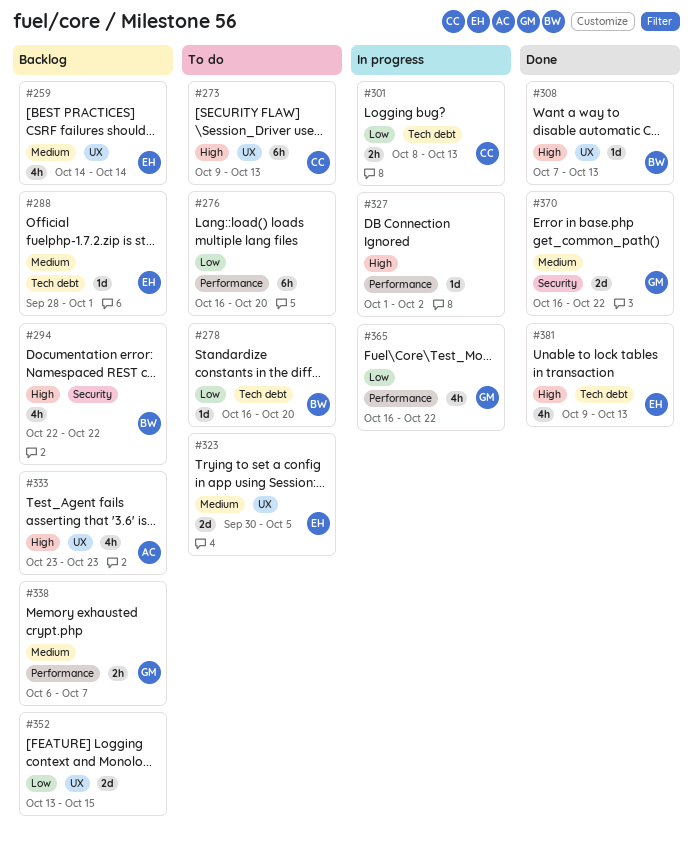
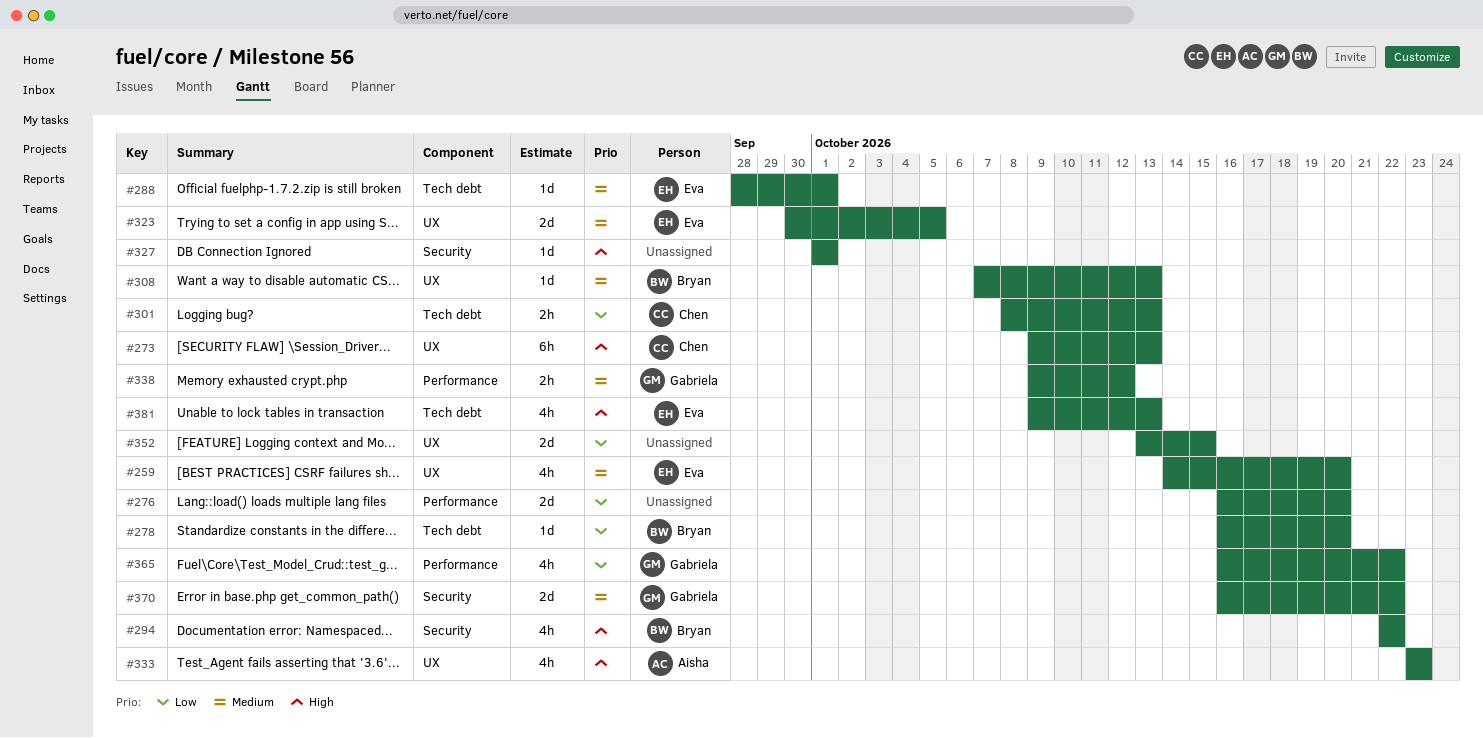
#259, due: Oct 14 -> Oct 20
#276, estimate: 6h -> 2d
#308, priority: High -> Medium
#327, label: Performance -> Security
#327, due: Oct 2 -> Oct 1
#338, start: Oct 6 -> Oct 9
#338, due: Oct 7 -> Oct 12

